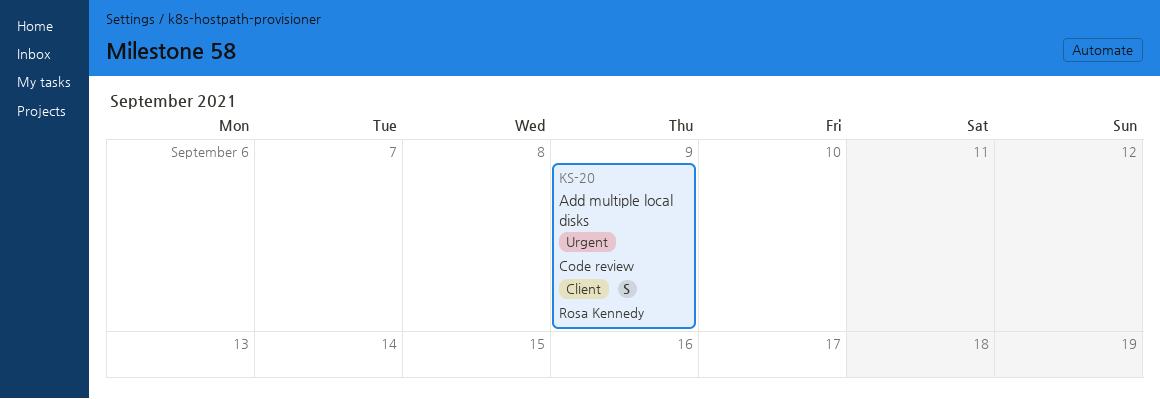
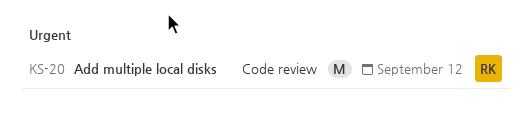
KS-20, estimate: S -> M
KS-20, due: Sep 9 -> Sep 12

